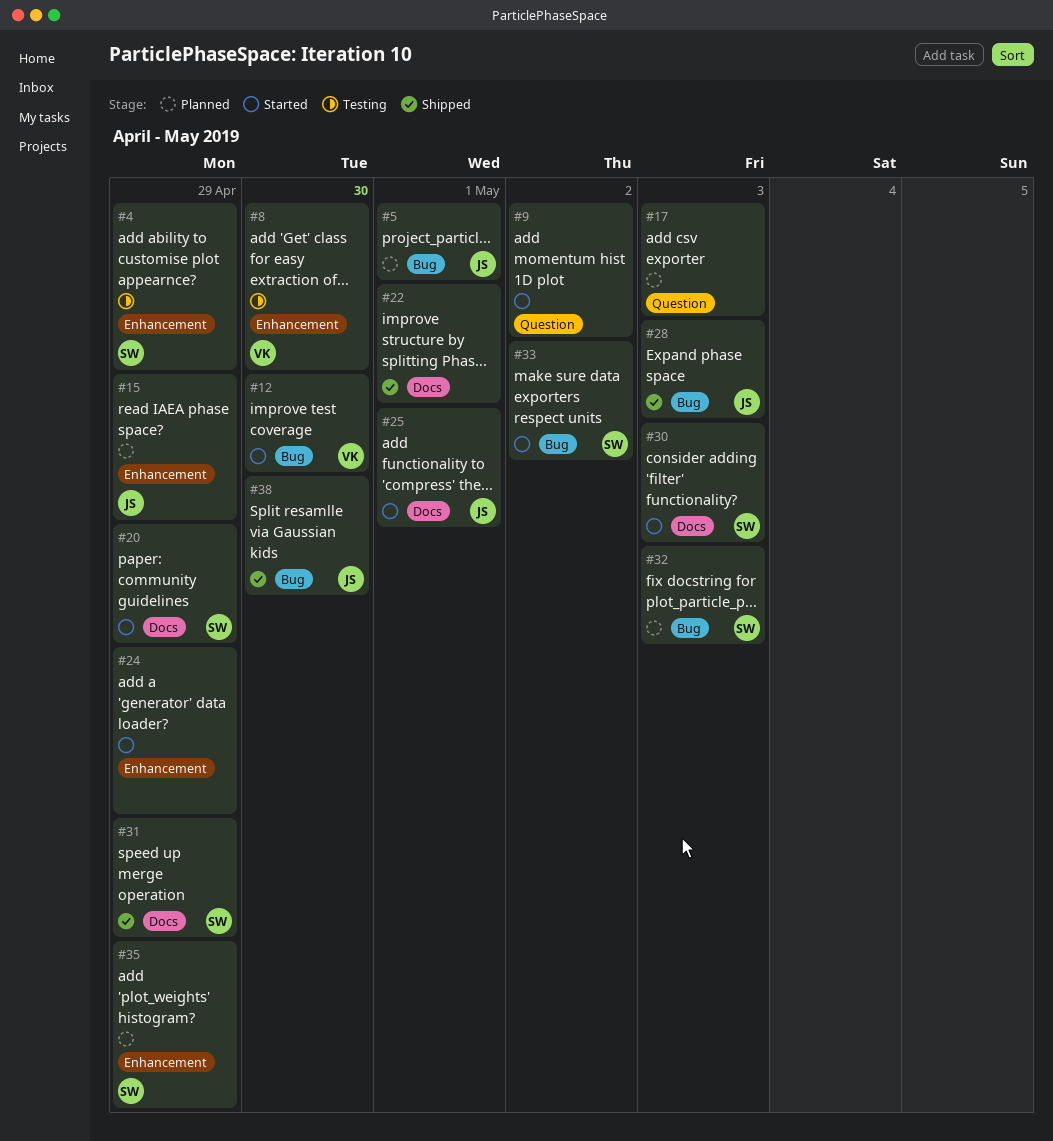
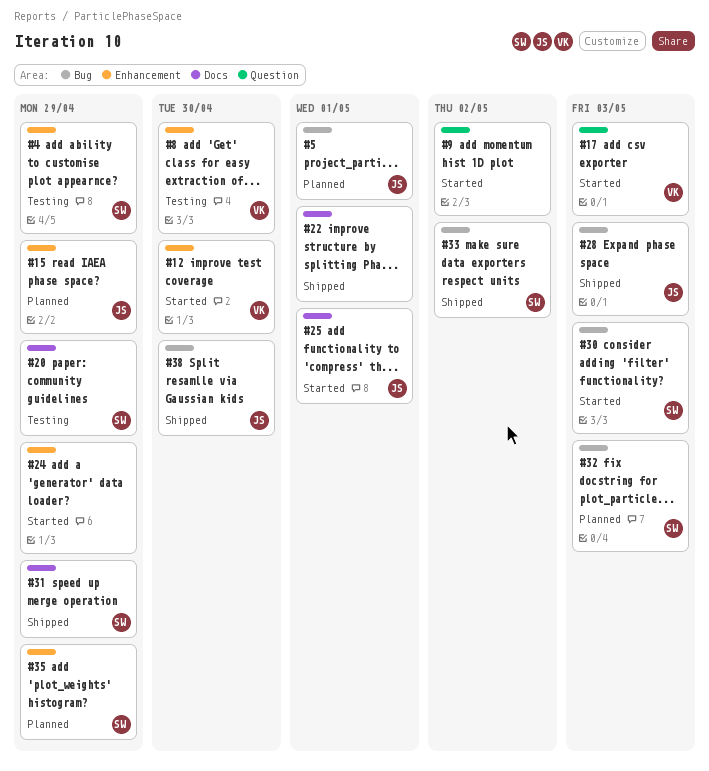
#12, label: Bug -> Enhancement
#17, status: Planned -> Started
#17, owner: none -> VK
#20, status: Started -> Testing
#30, label: Docs -> Bug
#33, status: Started -> Shipped

